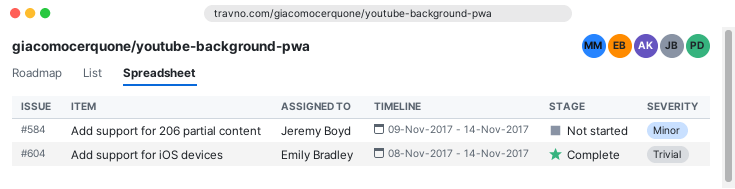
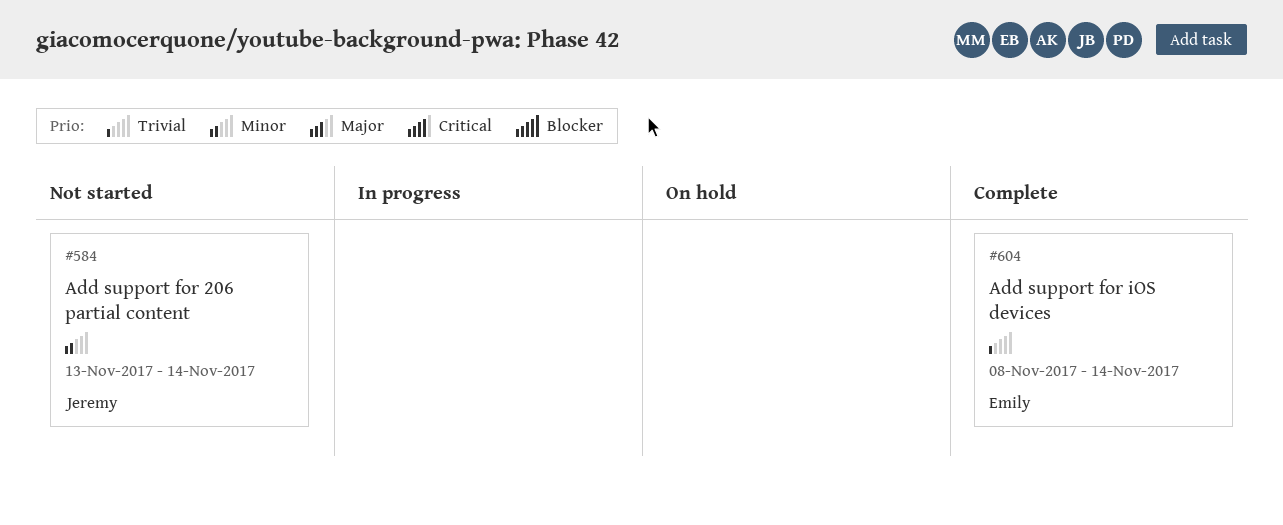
#584, start: Nov 9 -> Nov 13

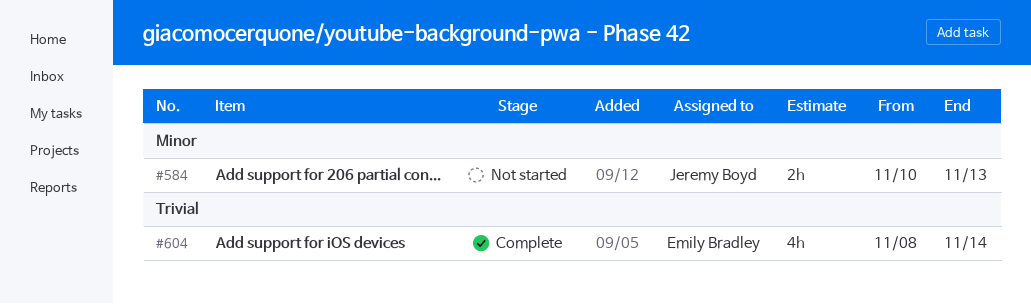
#584, start: Nov 13 -> Nov 10
#584, due: Nov 14 -> Nov 13

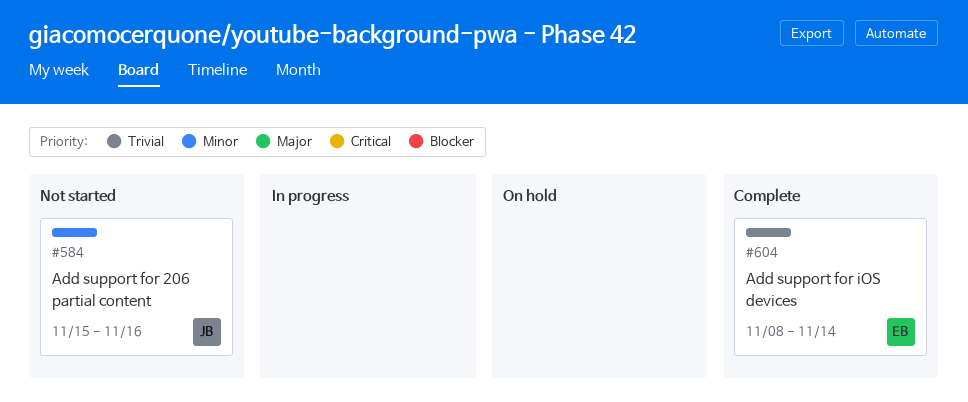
#584, start: Nov 10 -> Nov 15
#584, due: Nov 13 -> Nov 16

